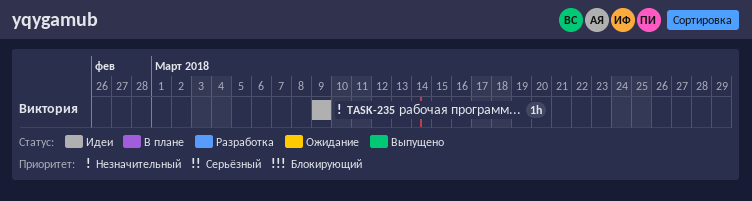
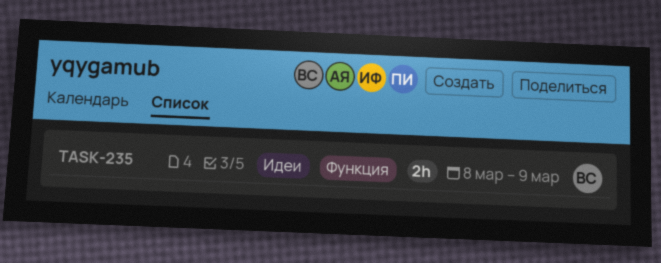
TASK-235, estimate: 1h -> 2h
TASK-235, start: Mar 9 -> Mar 8

